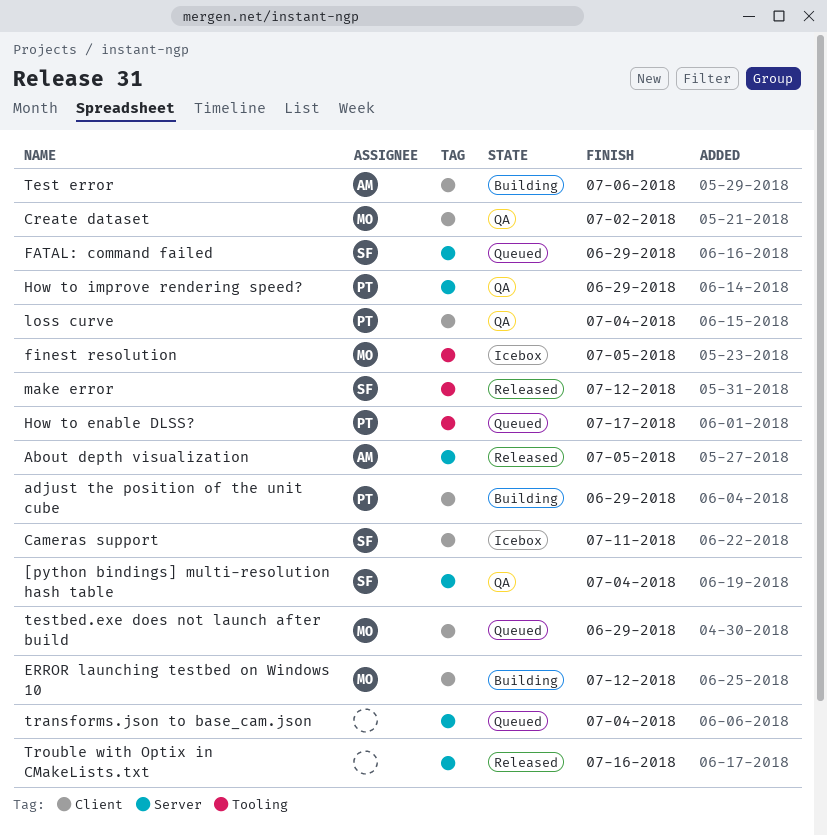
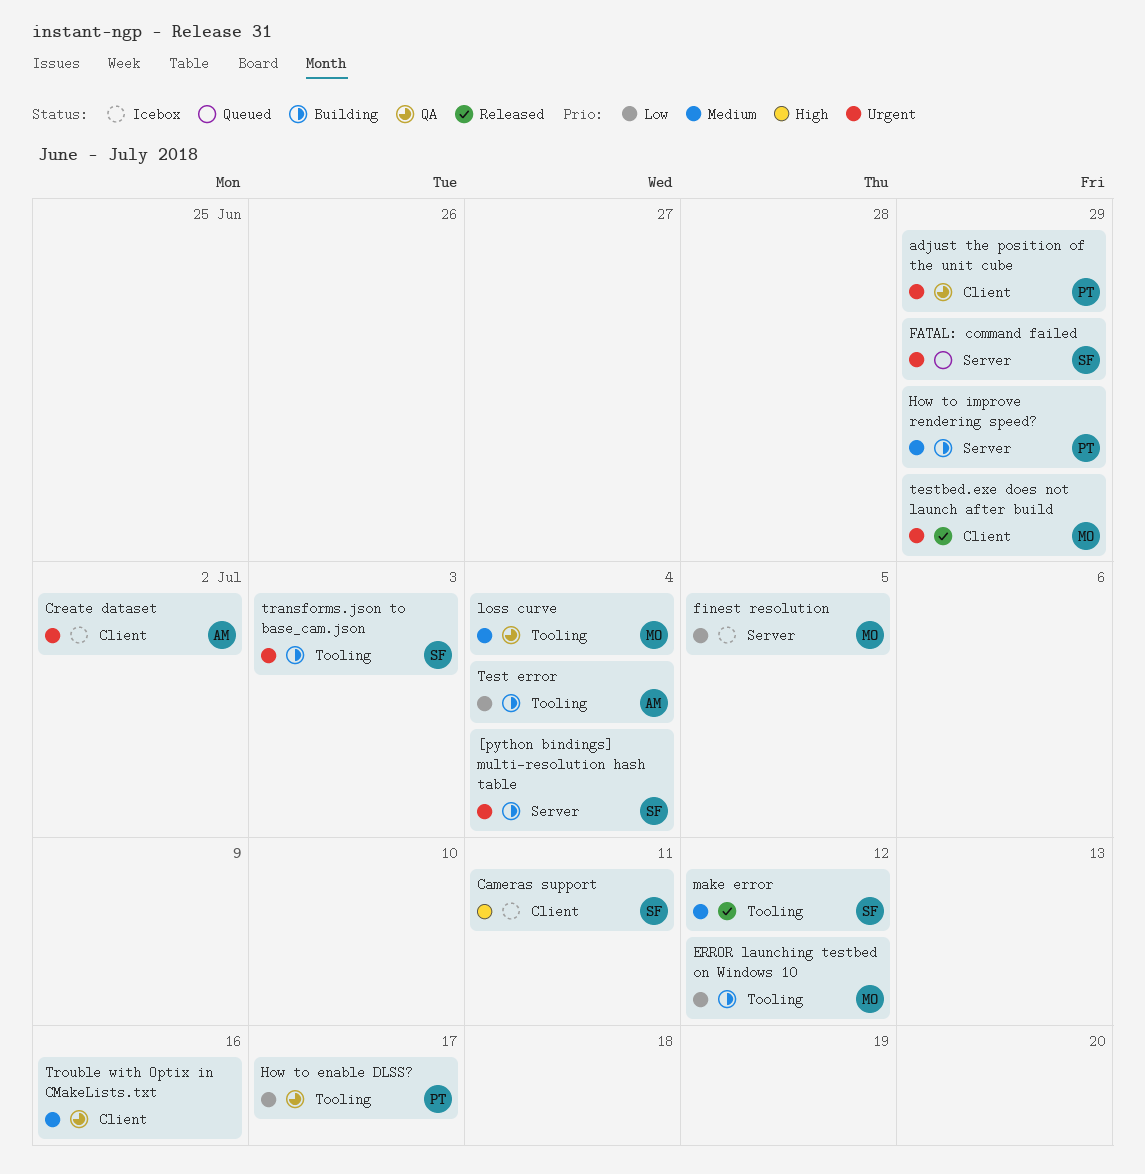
[python bindings] multi-resolution hash table, status: QA -> Building
About depth visualization: present -> none
adjust the position of the unit cube, status: Building -> QA
Create dataset, status: QA -> Icebox
Create dataset, owner: MO -> AM
ERROR launching testbed on Windows 10, label: Client -> Tooling
finest resolution, label: Tooling -> Server
How to enable DLSS?, status: Queued -> QA
How to improve rendering speed?, status: QA -> Building
loss curve, owner: PT -> MO
loss curve, label: Client -> Tooling
Test error, label: Client -> Tooling
Test error, due: Jul 6 -> Jul 4
testbed.exe does not launch after build, status: Queued -> Released
transforms.json to base_cam.json, status: Queued -> Building
transforms.json to base_cam.json, owner: none -> SF
transforms.json to base_cam.json, label: Server -> Tooling
transforms.json to base_cam.json, due: Jul 4 -> Jul 3
Trouble with Optix in CMakeLists.txt, status: Released -> QA
Trouble with Optix in CMakeLists.txt, label: Server -> Client

